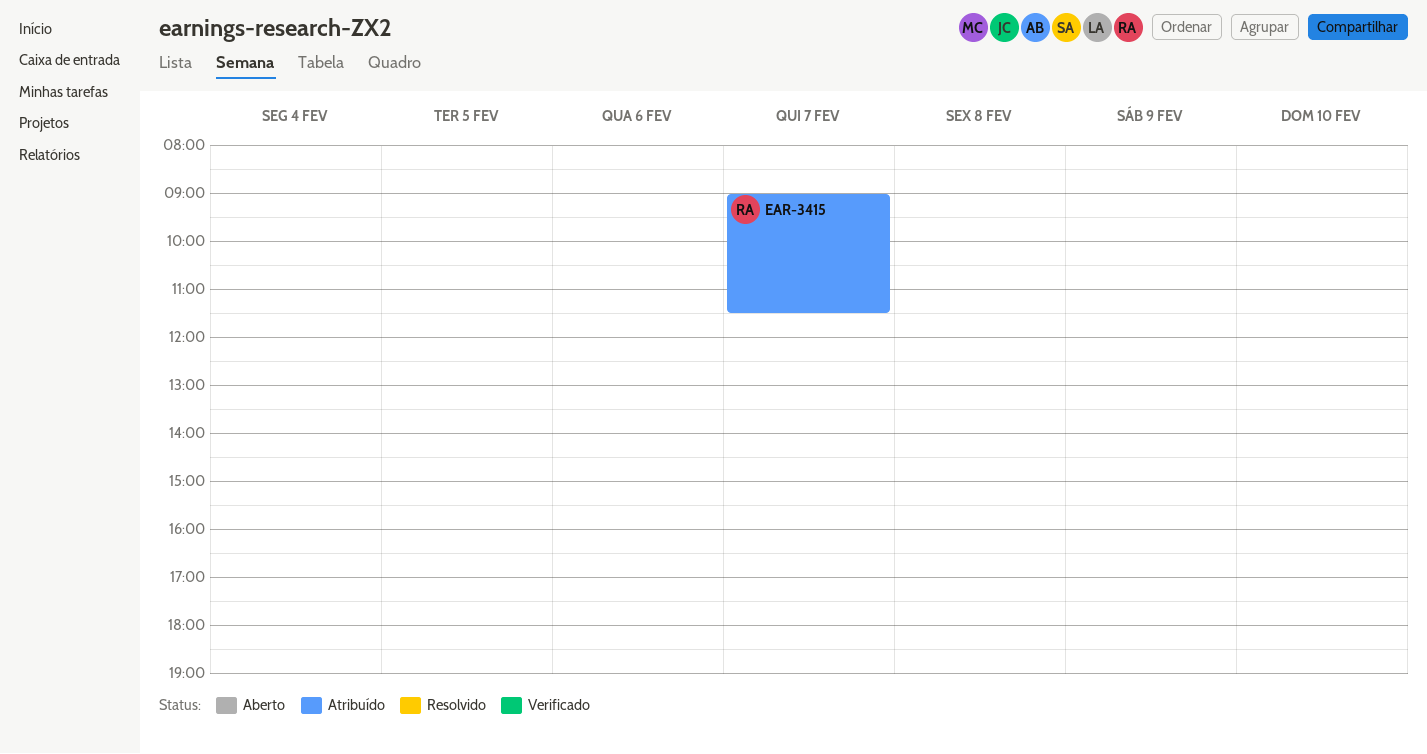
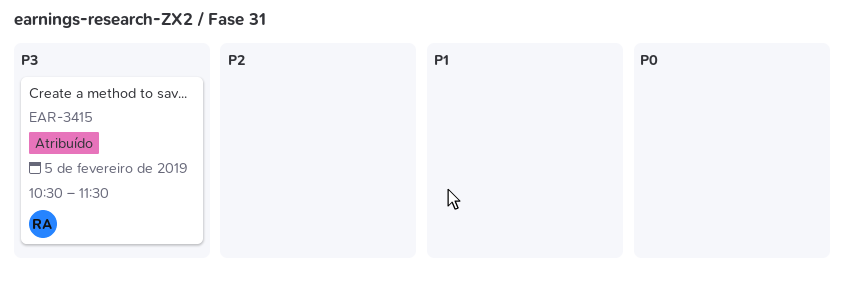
EAR-3415, day: Feb 7 -> Feb 5
EAR-3415, begins: 09:00 -> 10:30

